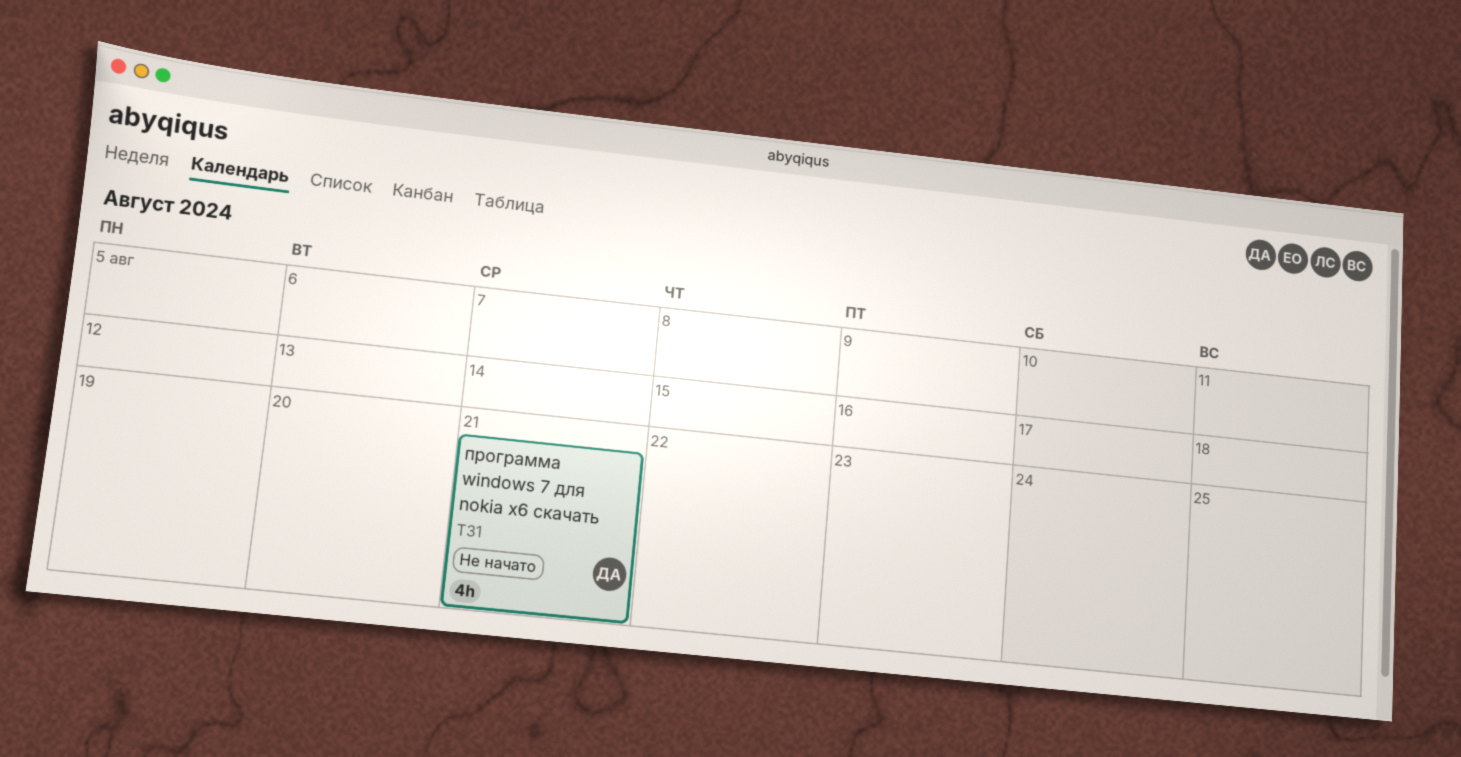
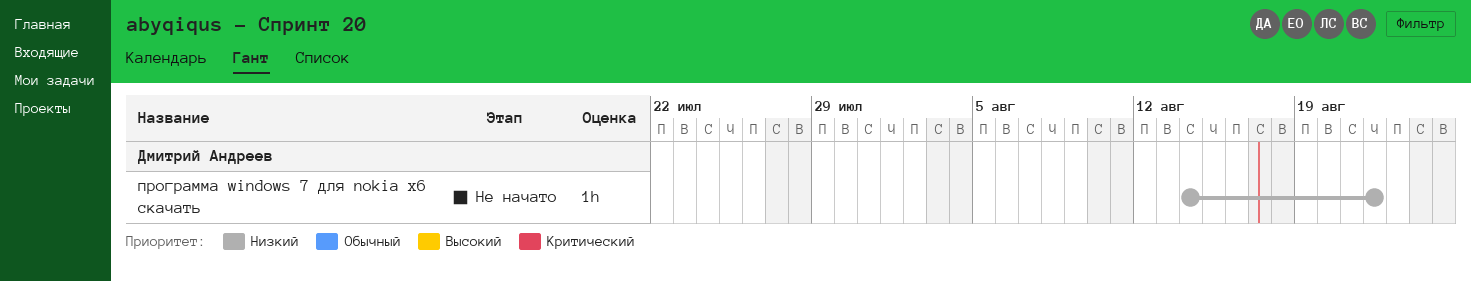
программа windows 7 для nokia x6 скачать, estimate: 4h -> 1h
программа windows 7 для nokia x6 скачать, due: Aug 21 -> Aug 22

